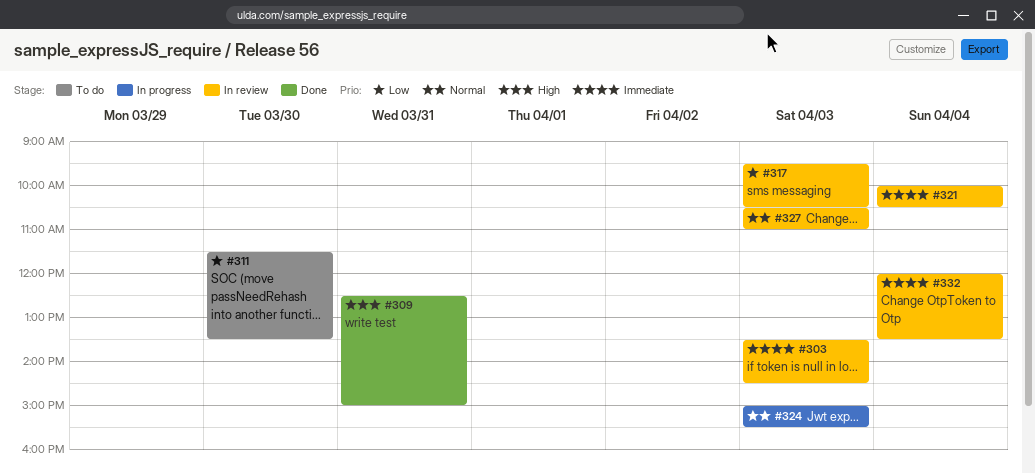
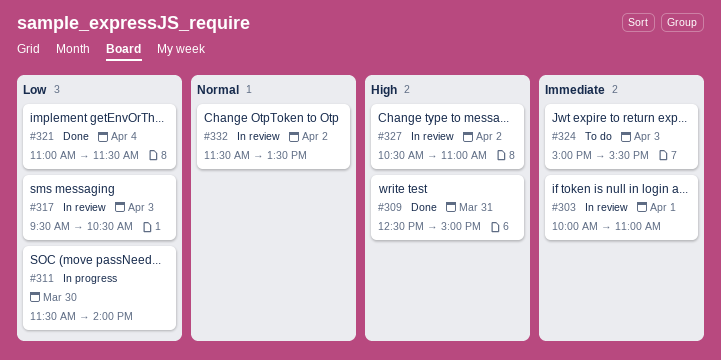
#303, day: Apr 3 -> Apr 1
#303, begins: 13:30 -> 10:00
#303, ends: 14:30 -> 11:00
#311, status: To do -> In progress
#311, ends: 13:30 -> 14:00
#321, status: In review -> Done
#321, priority: Immediate -> Low
#321, begins: 10:00 -> 11:00
#321, ends: 10:30 -> 11:30
#324, status: In progress -> To do
#324, priority: Normal -> Immediate
#327, priority: Normal -> High
#327, day: Apr 3 -> Apr 2
#332, priority: Immediate -> Normal
#332, day: Apr 4 -> Apr 2
#332, begins: 12:00 -> 11:30

